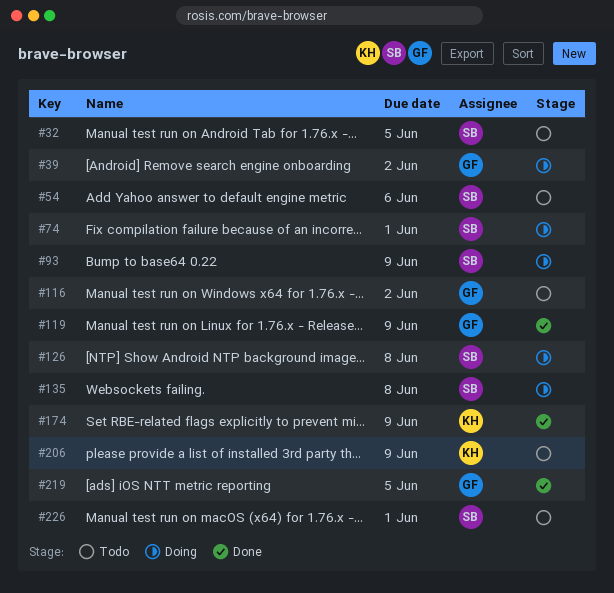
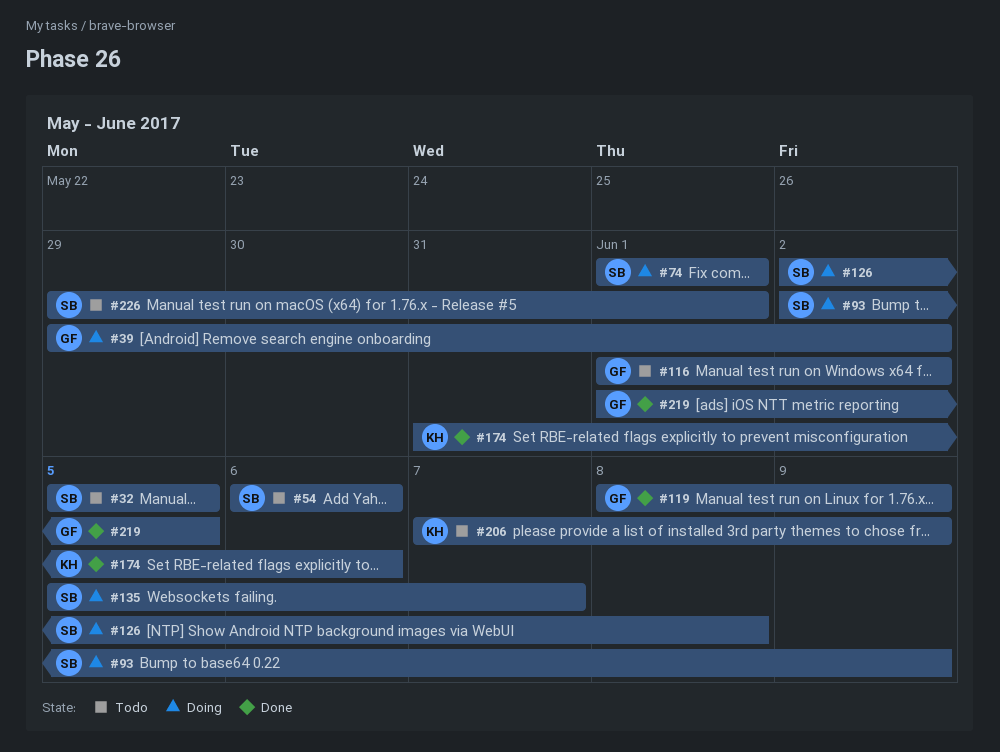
#135, due: Jun 8 -> Jun 7
#174, due: Jun 9 -> Jun 6

